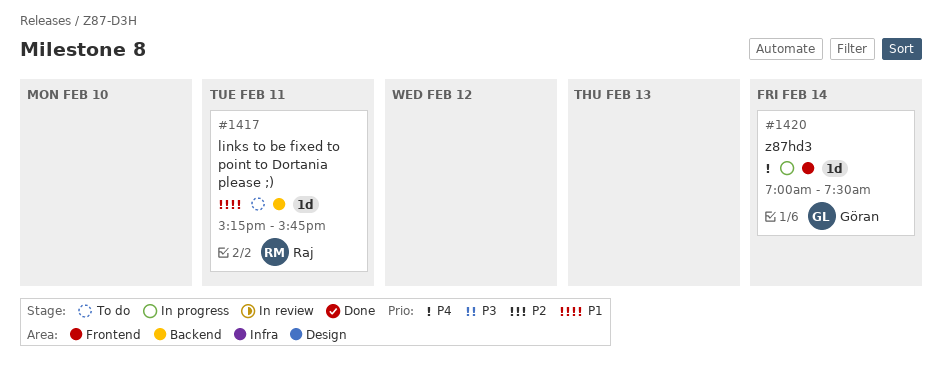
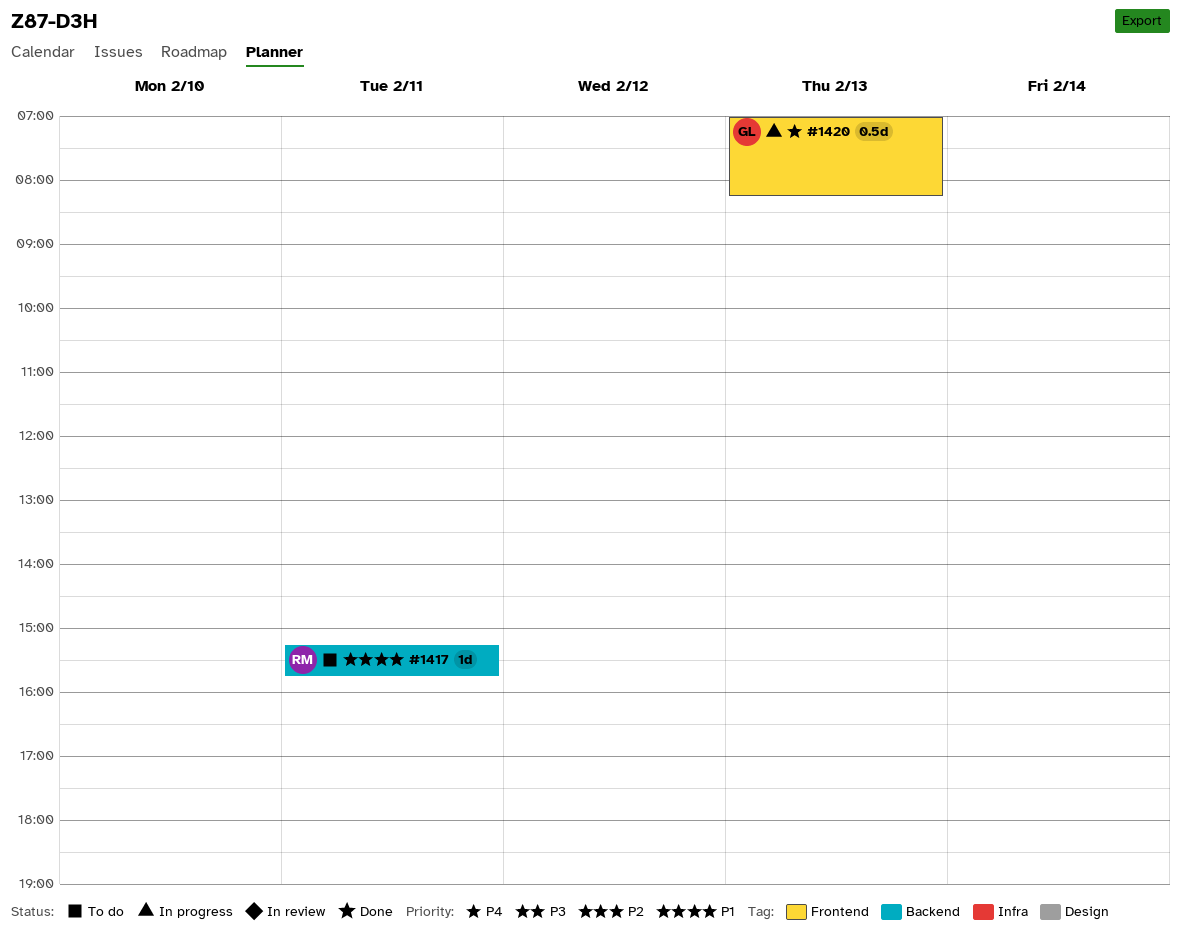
#1420, estimate: 1d -> 0.5d
#1420, day: Feb 14 -> Feb 13
#1420, ends: 07:30 -> 08:15

